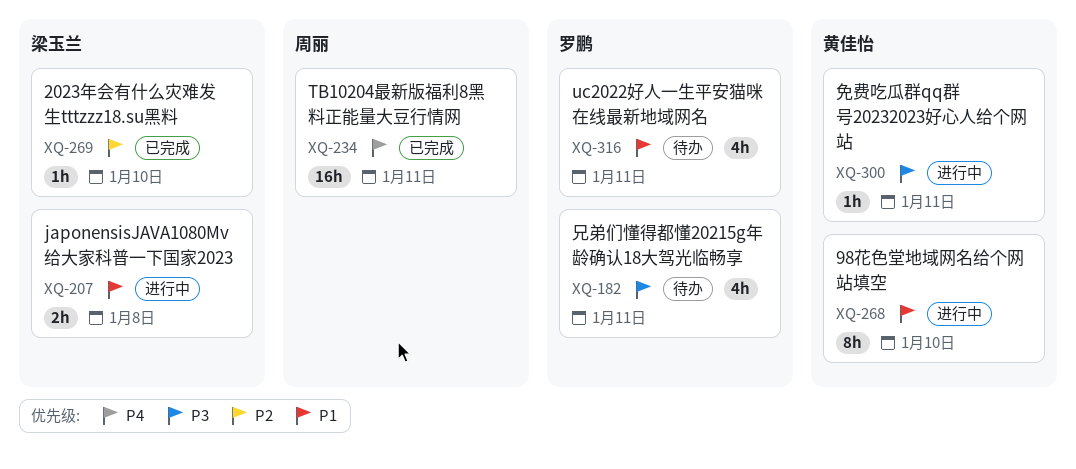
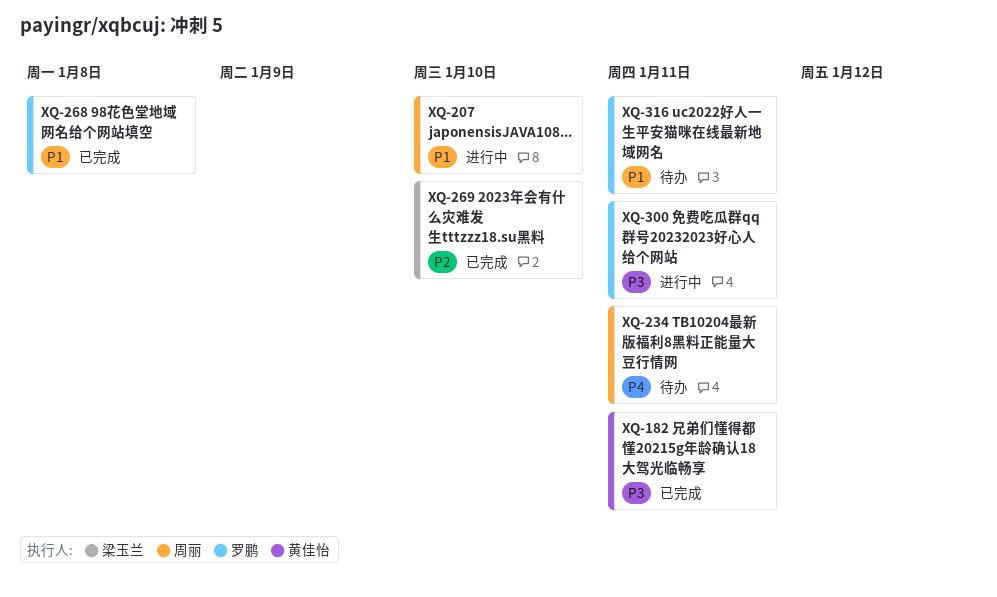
XQ-182, status: 待办 -> 已完成
XQ-182, owner: 罗鹏 -> 黄佳怡
XQ-207, owner: 梁玉兰 -> 周丽
XQ-207, due: Jan 8 -> Jan 10
XQ-234, status: 已完成 -> 待办
XQ-268, status: 进行中 -> 已完成
XQ-268, owner: 黄佳怡 -> 罗鹏
XQ-268, due: Jan 10 -> Jan 8
XQ-300, owner: 黄佳怡 -> 罗鹏

